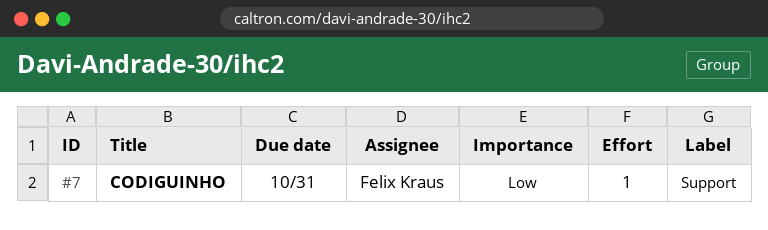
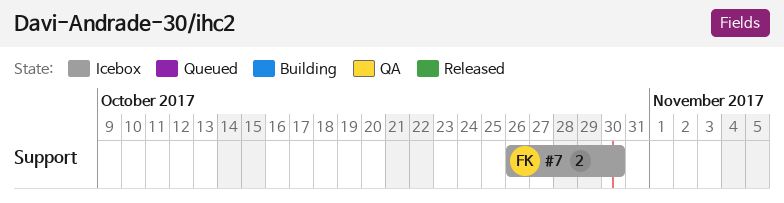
#7, estimate: 1 -> 2
#7, due: Oct 31 -> Oct 30

